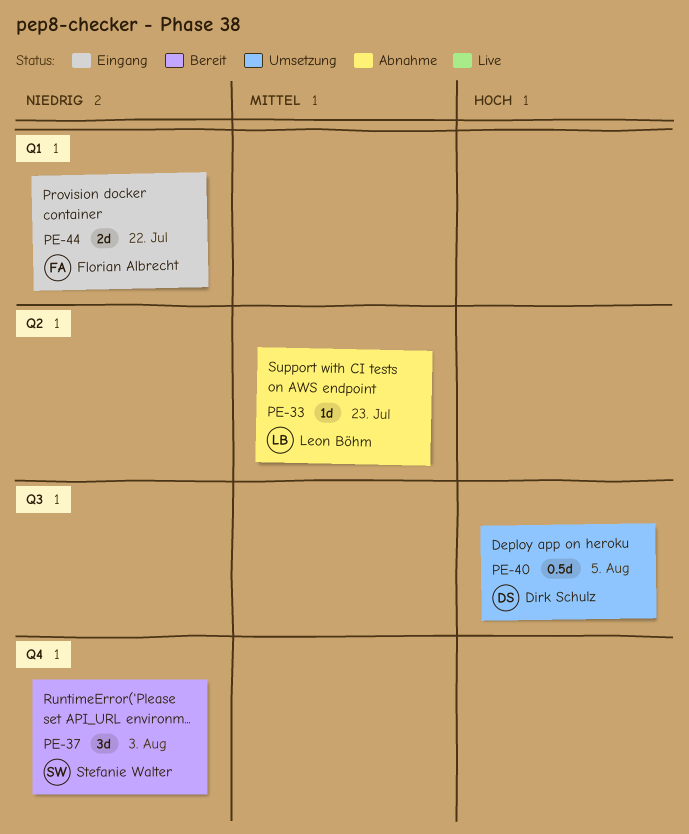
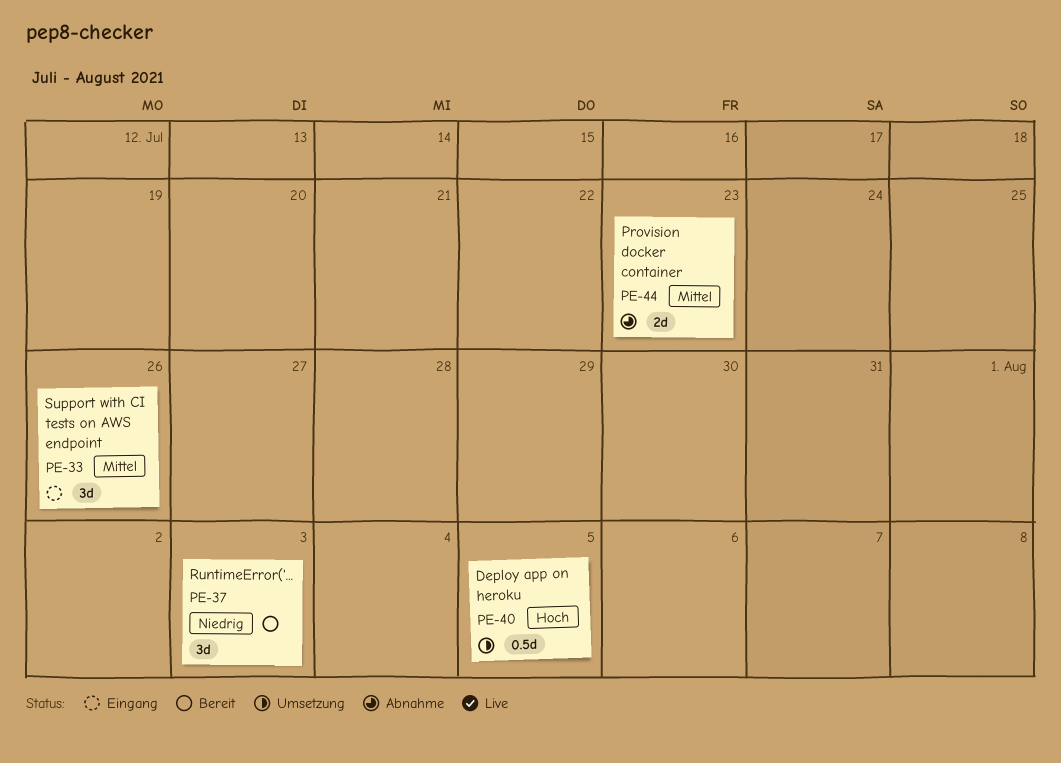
PE-33, status: Abnahme -> Eingang
PE-33, estimate: 1d -> 3d
PE-33, due: Jul 23 -> Jul 26
PE-44, status: Eingang -> Abnahme
PE-44, priority: Niedrig -> Mittel
PE-44, due: Jul 22 -> Jul 23

